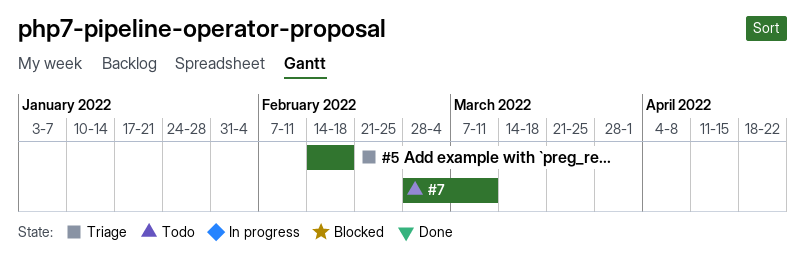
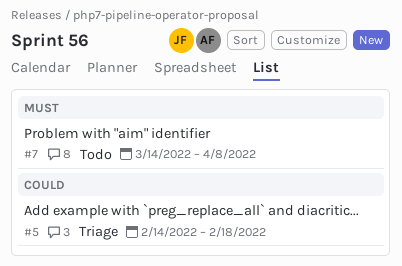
#7, start: Feb 28 -> Mar 14
#7, due: Mar 11 -> Apr 8

